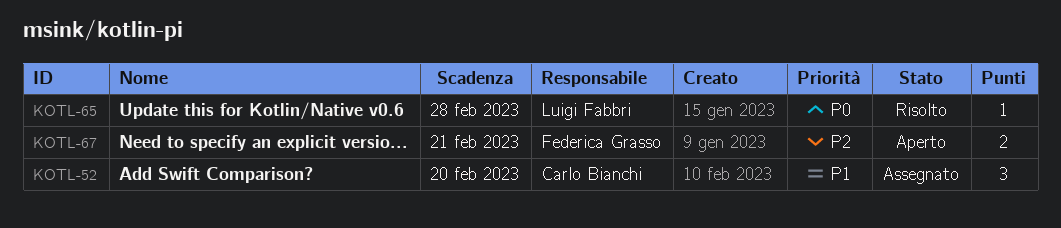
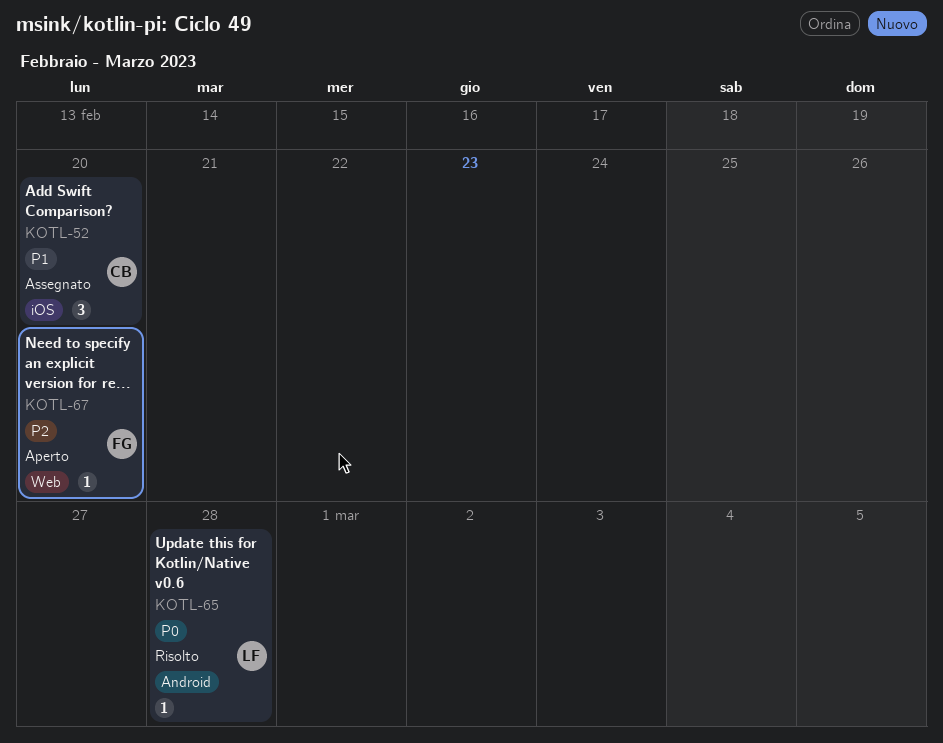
KOTL-67, estimate: 2 -> 1
KOTL-67, due: Feb 21 -> Feb 20

